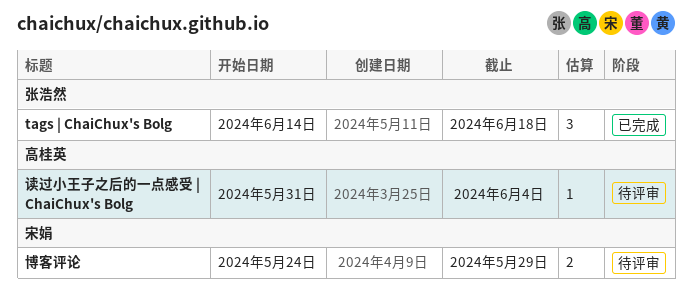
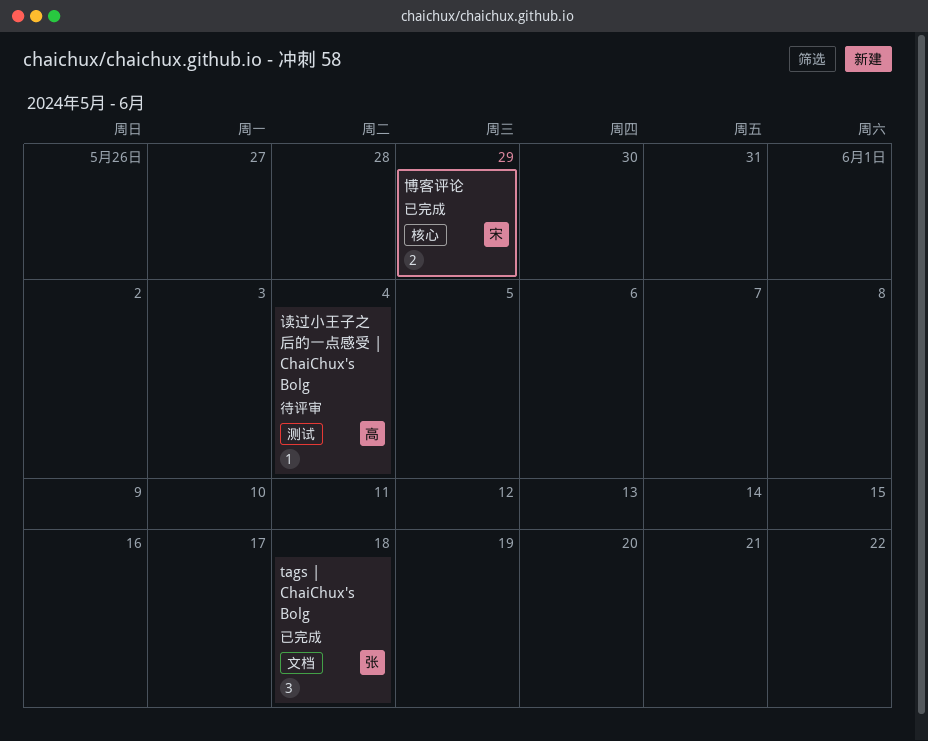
博客评论, status: 待评审 -> 已完成

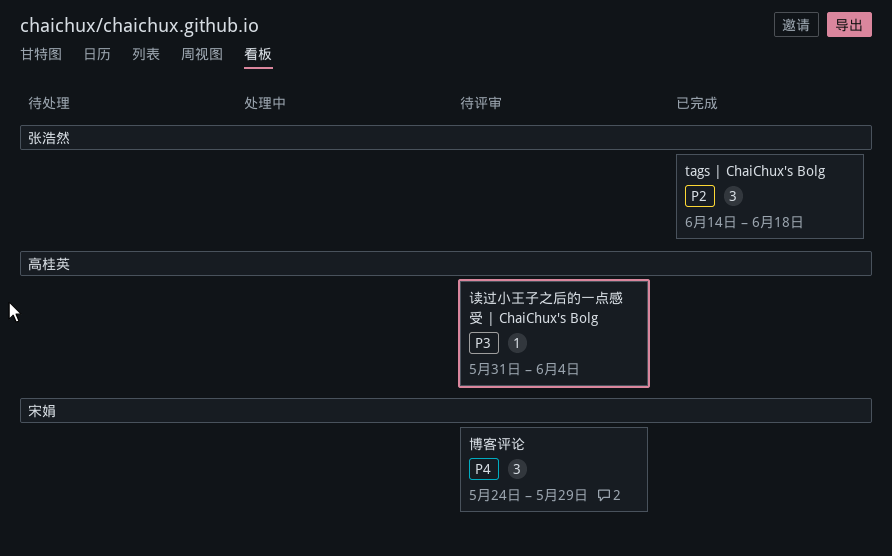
博客评论, status: 已完成 -> 待评审
博客评论, estimate: 2 -> 3

